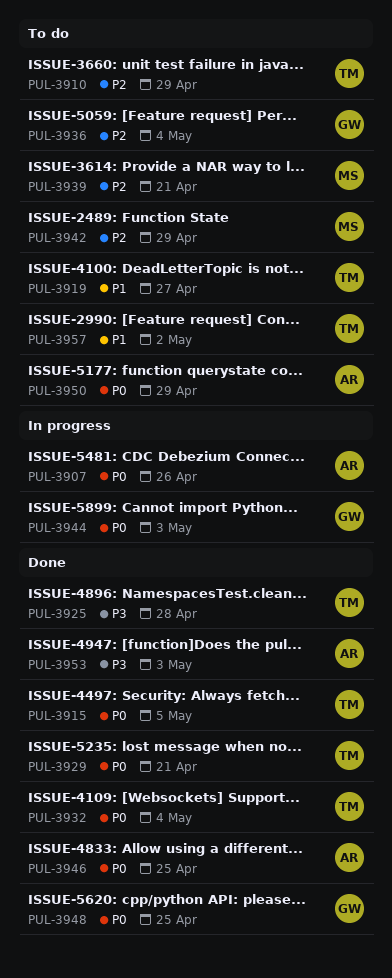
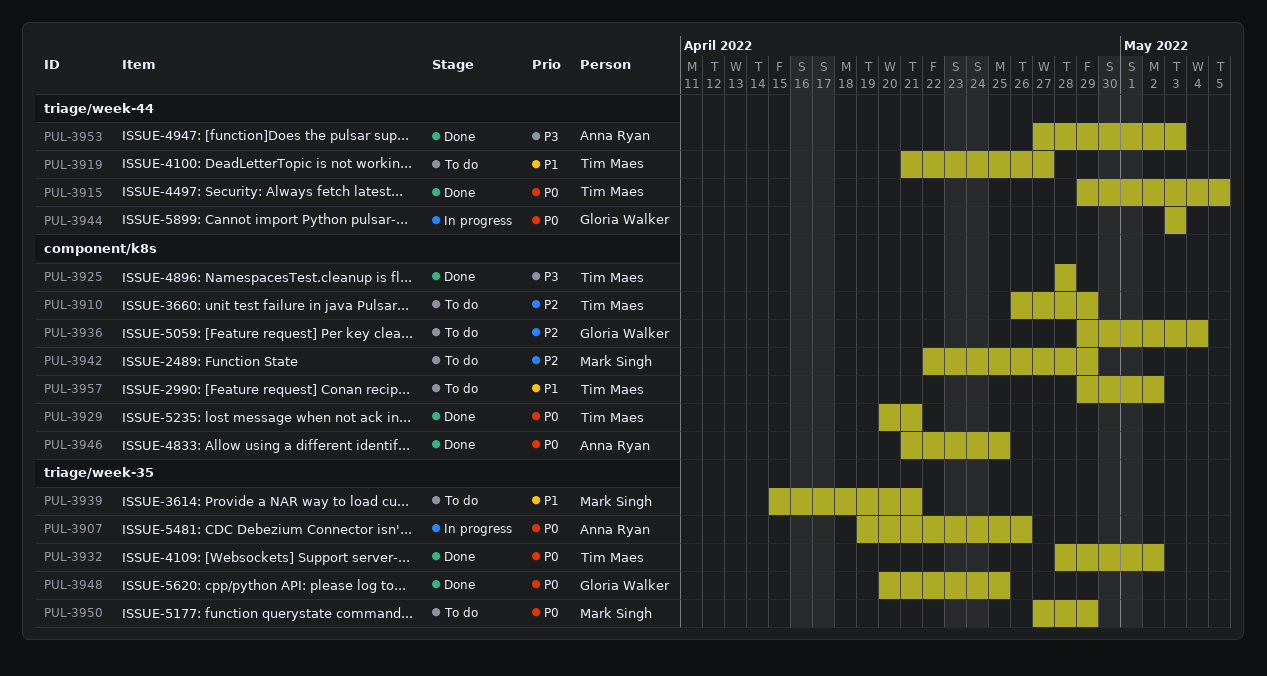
PUL-3932, due: May 4 -> May 2
PUL-3939, priority: P2 -> P1
PUL-3950, owner: Anna Ryan -> Mark Singh

